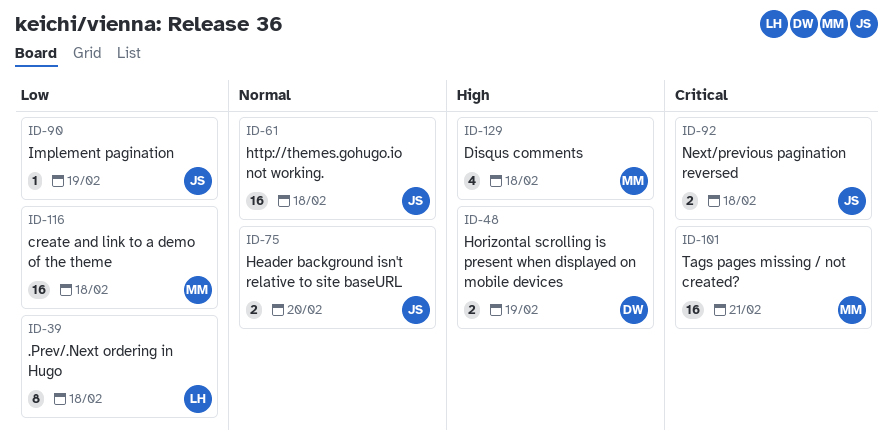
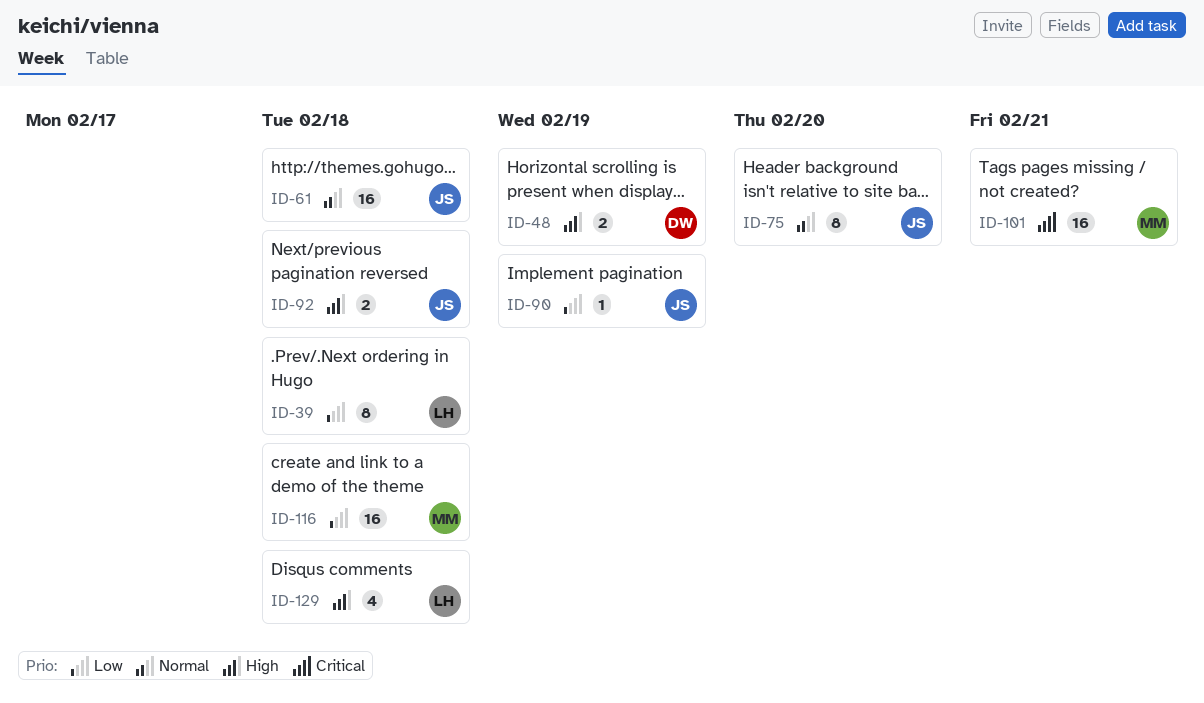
ID-75, estimate: 2 -> 8
ID-92, priority: Critical -> High
ID-129, owner: MM -> LH

